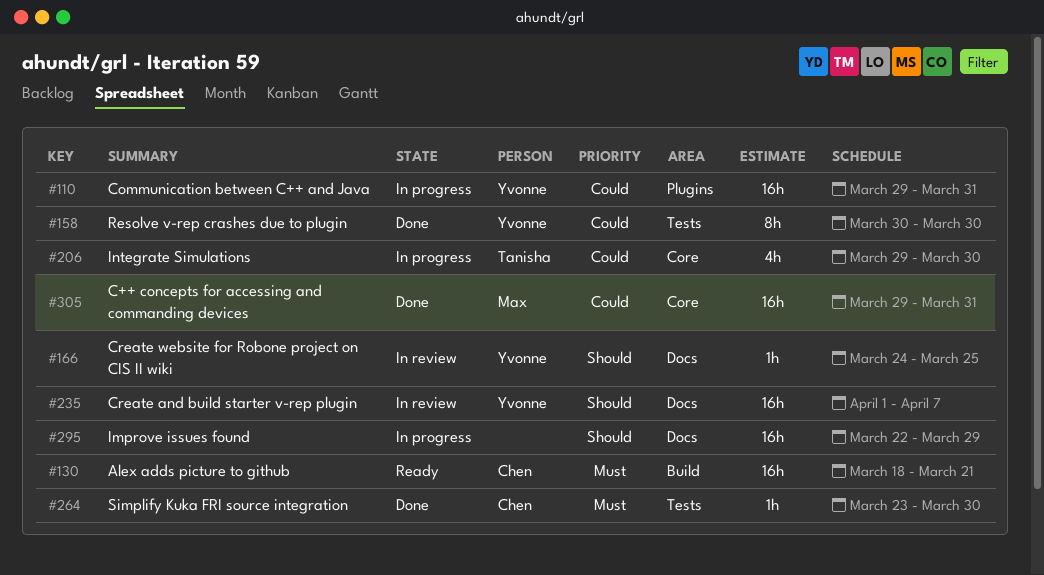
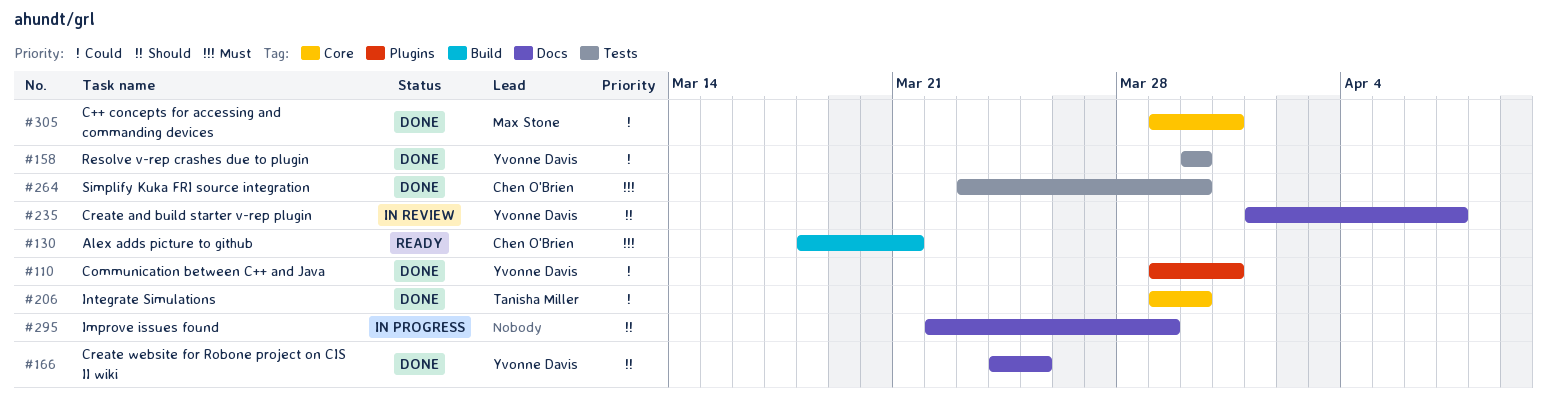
#110, status: In progress -> Done
#166, status: In review -> Done
#206, status: In progress -> Done

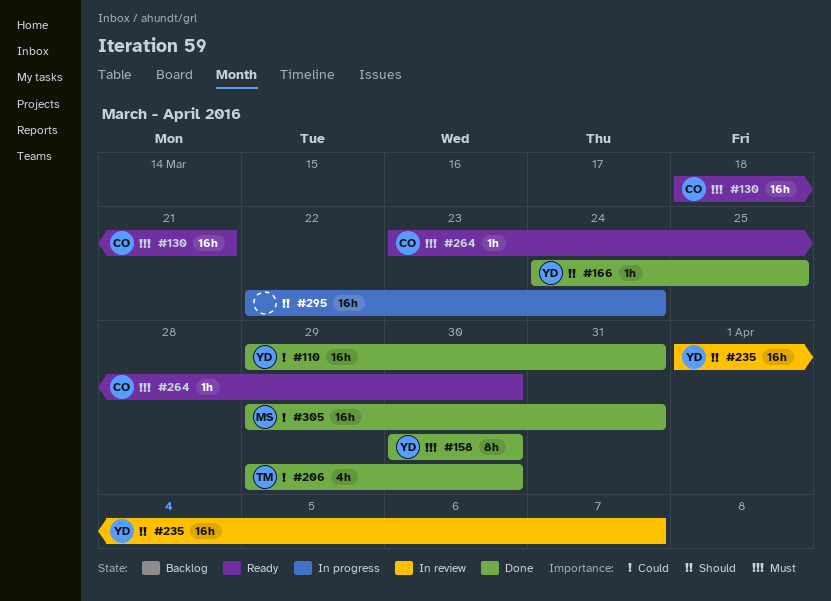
#158, priority: Could -> Must
#264, status: Done -> Ready
#295, due: Mar 29 -> Mar 24

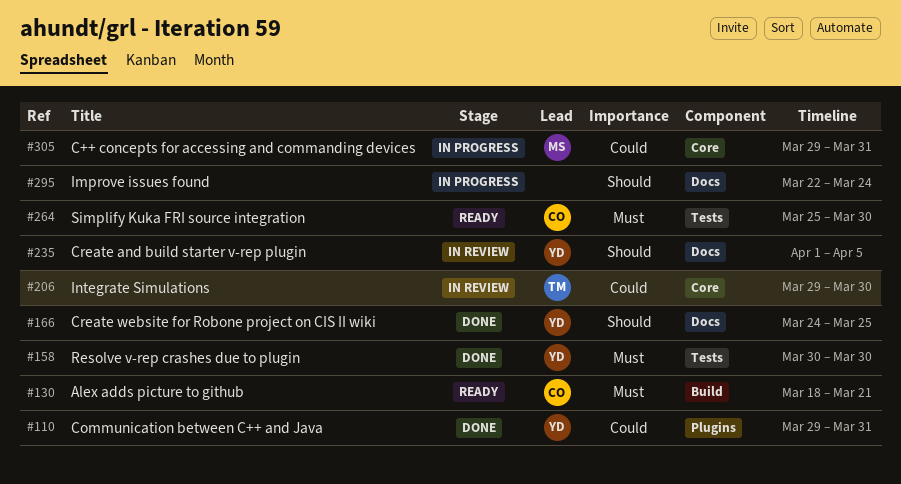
#206, status: Done -> In review
#235, due: Apr 7 -> Apr 5
#264, start: Mar 23 -> Mar 25
#305, status: Done -> In progress

